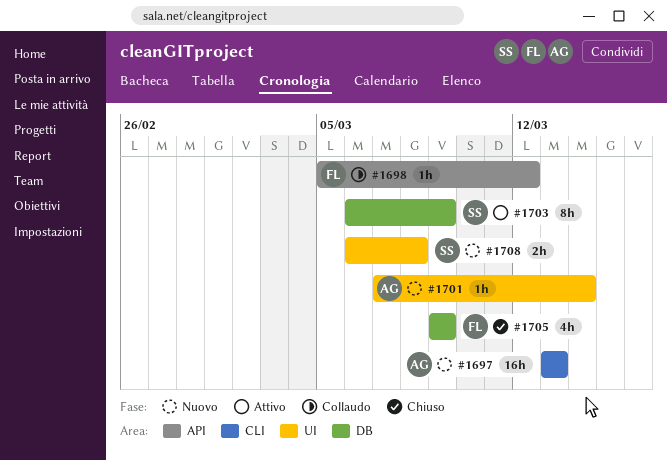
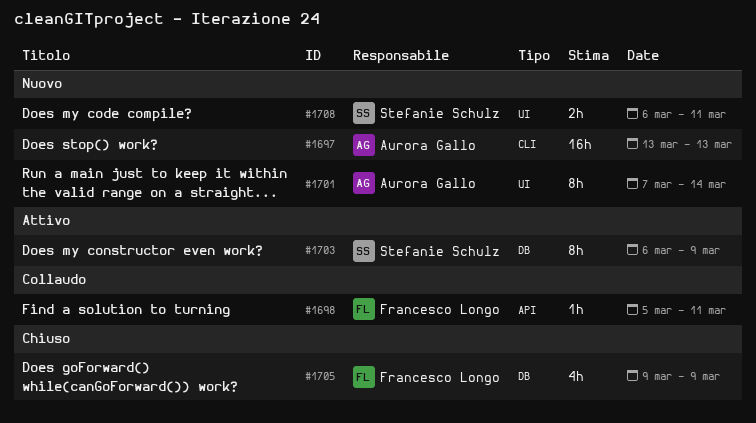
#1698, due: Mar 12 -> Mar 11
#1701, estimate: 1h -> 8h
#1708, due: Mar 8 -> Mar 11

